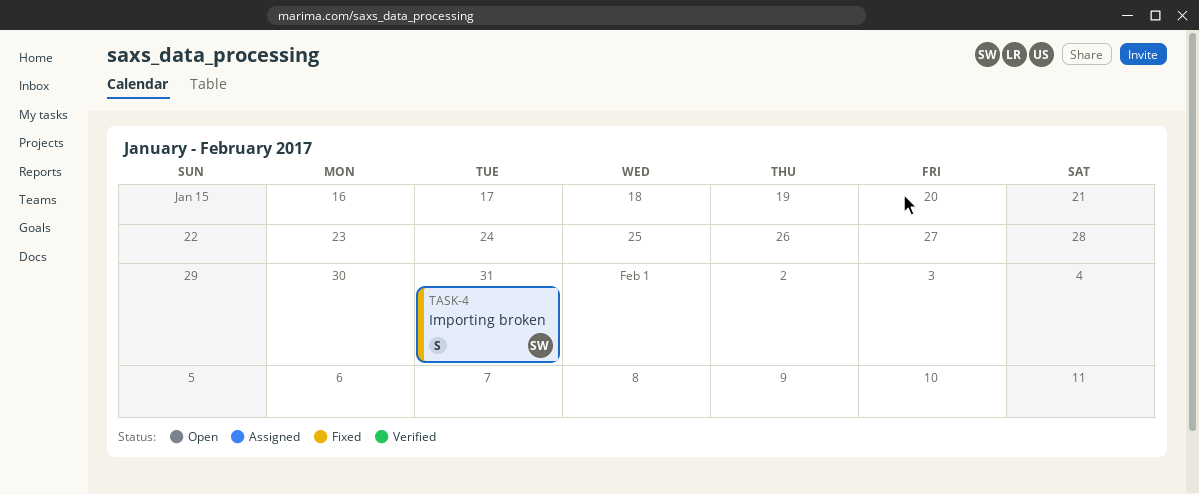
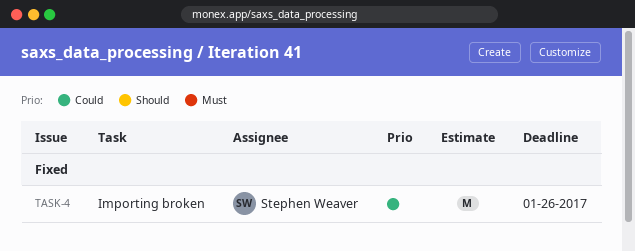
TASK-4, estimate: S -> M
TASK-4, due: Jan 31 -> Jan 26

